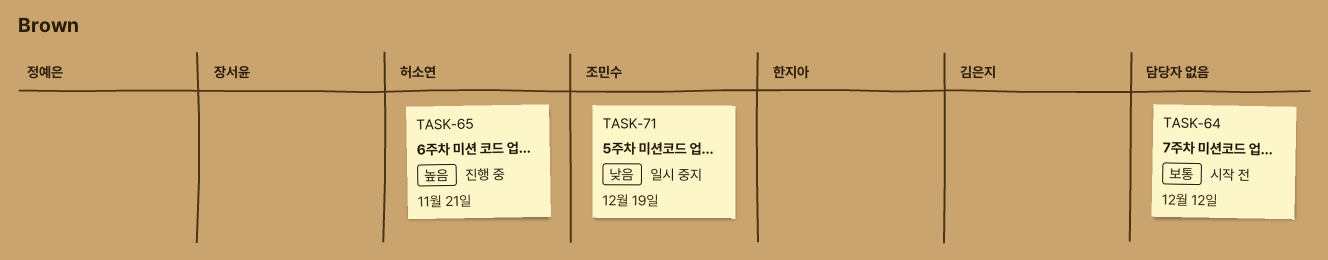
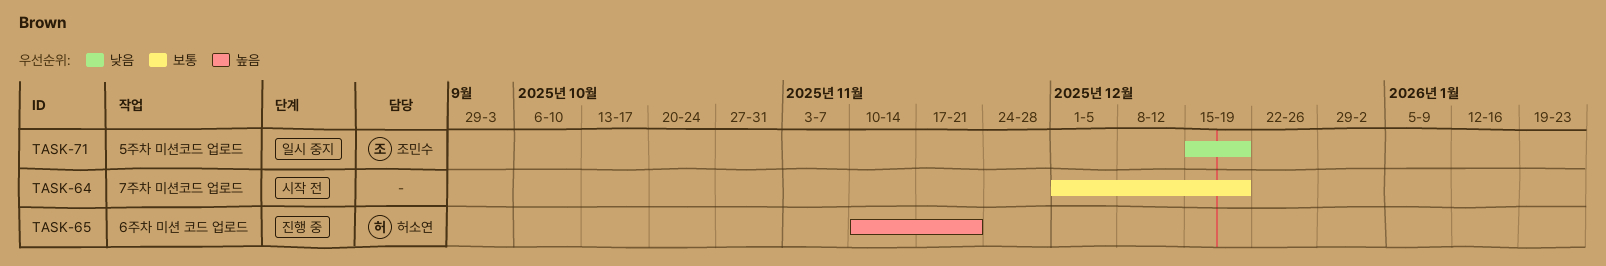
TASK-64, due: Dec 12 -> Dec 19

